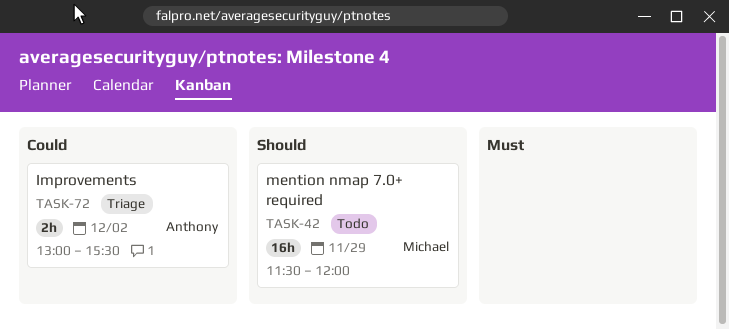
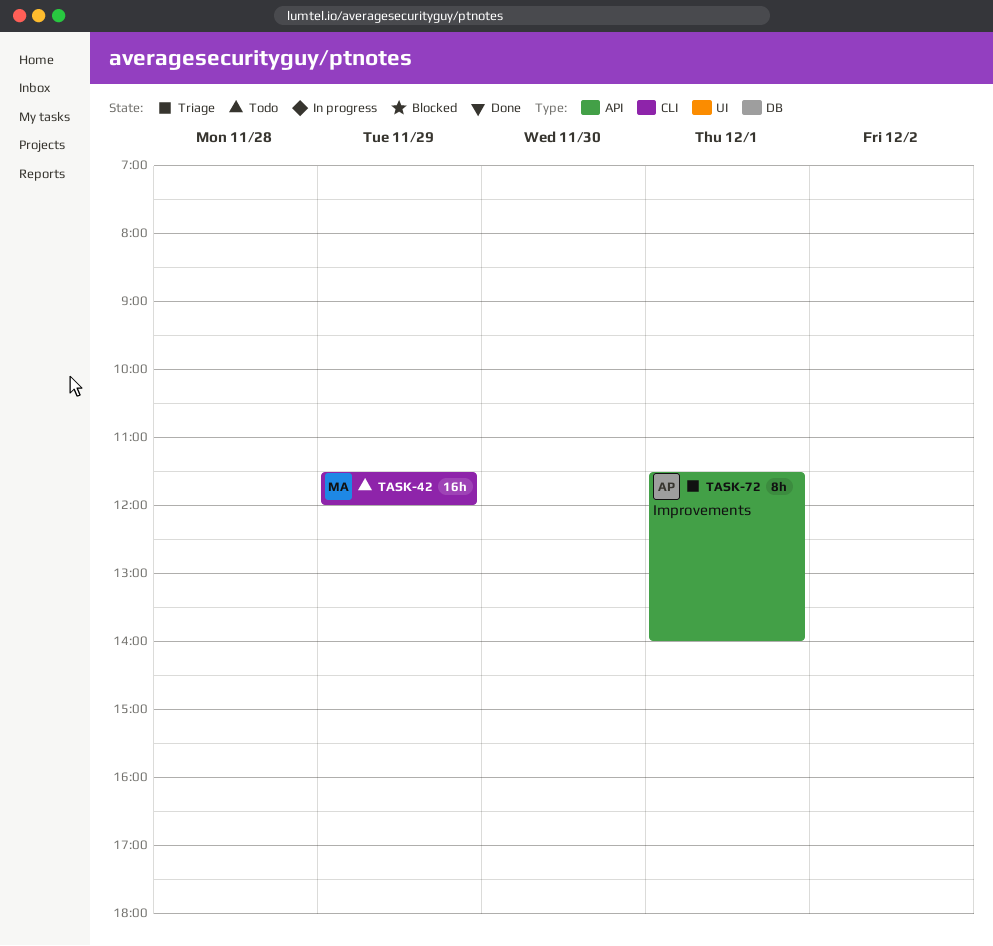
TASK-72, estimate: 2h -> 8h
TASK-72, day: Dec 2 -> Dec 1
TASK-72, begins: 13:00 -> 11:30
TASK-72, ends: 15:30 -> 14:00

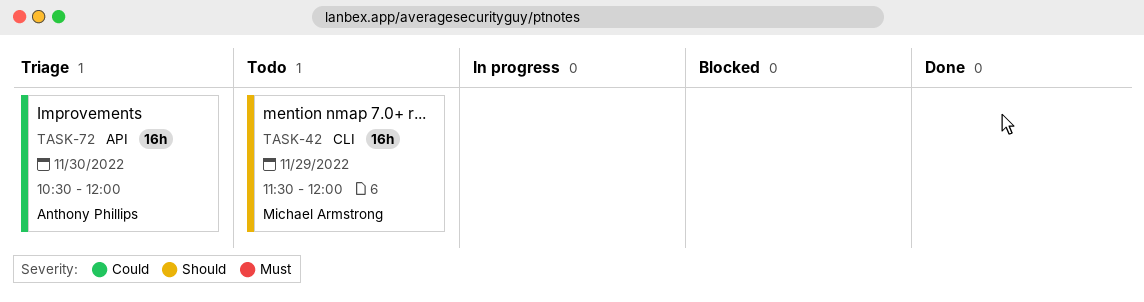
TASK-72, estimate: 8h -> 16h
TASK-72, day: Dec 1 -> Nov 30
TASK-72, begins: 11:30 -> 10:30
TASK-72, ends: 14:00 -> 12:00

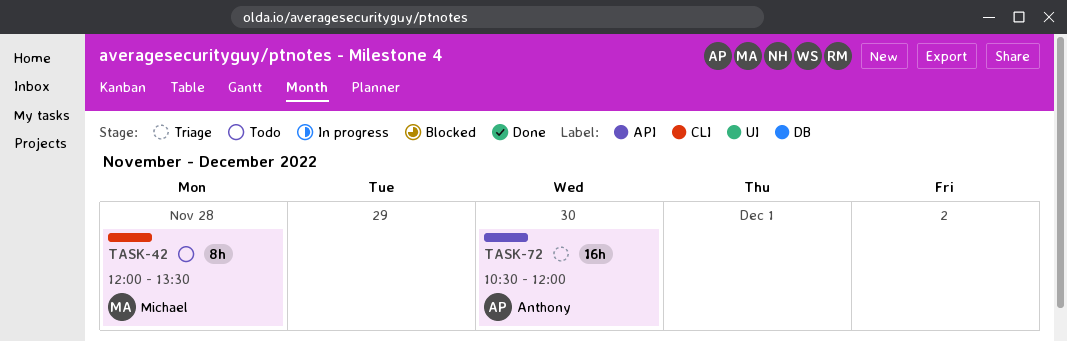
TASK-42, estimate: 16h -> 8h
TASK-42, day: Nov 29 -> Nov 28
TASK-42, begins: 11:30 -> 12:00
TASK-42, ends: 12:00 -> 13:30

